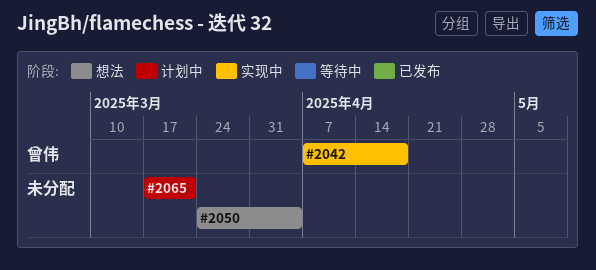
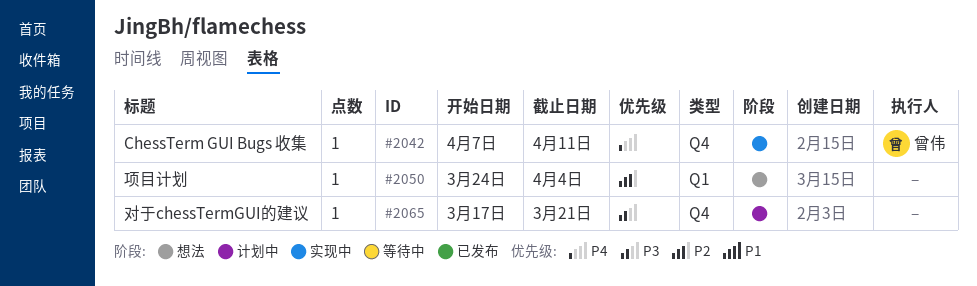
#2042, due: Apr 18 -> Apr 11

